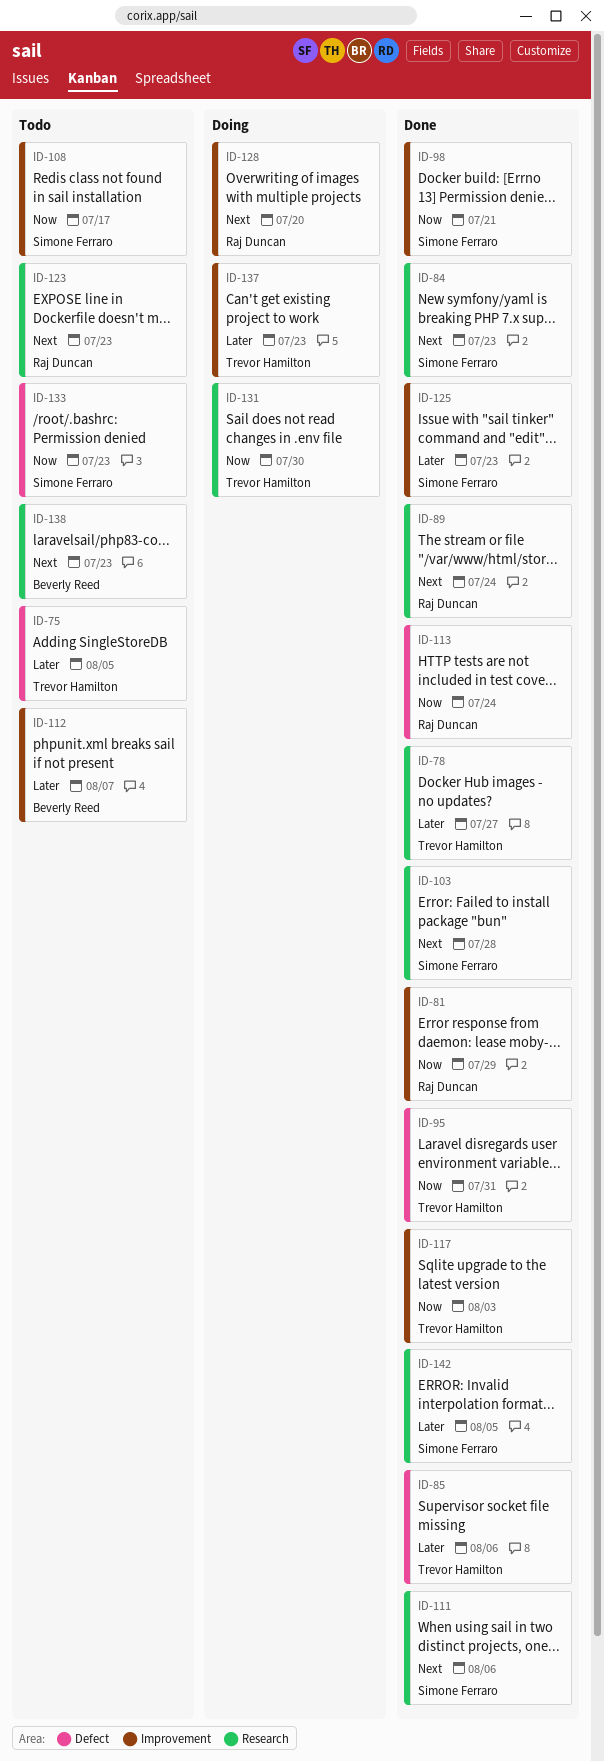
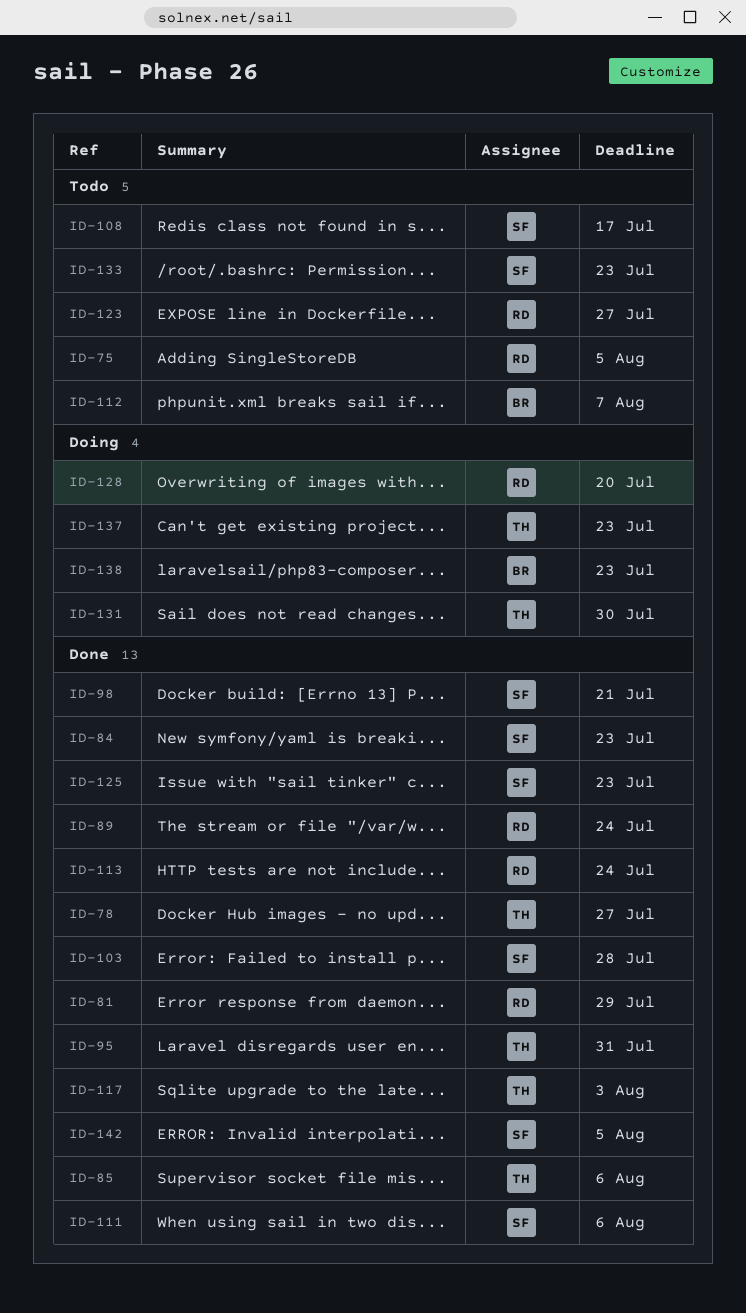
ID-75, owner: Trevor Hamilton -> Raj Duncan
ID-123, due: Jul 23 -> Jul 27
ID-138, status: Todo -> Doing

